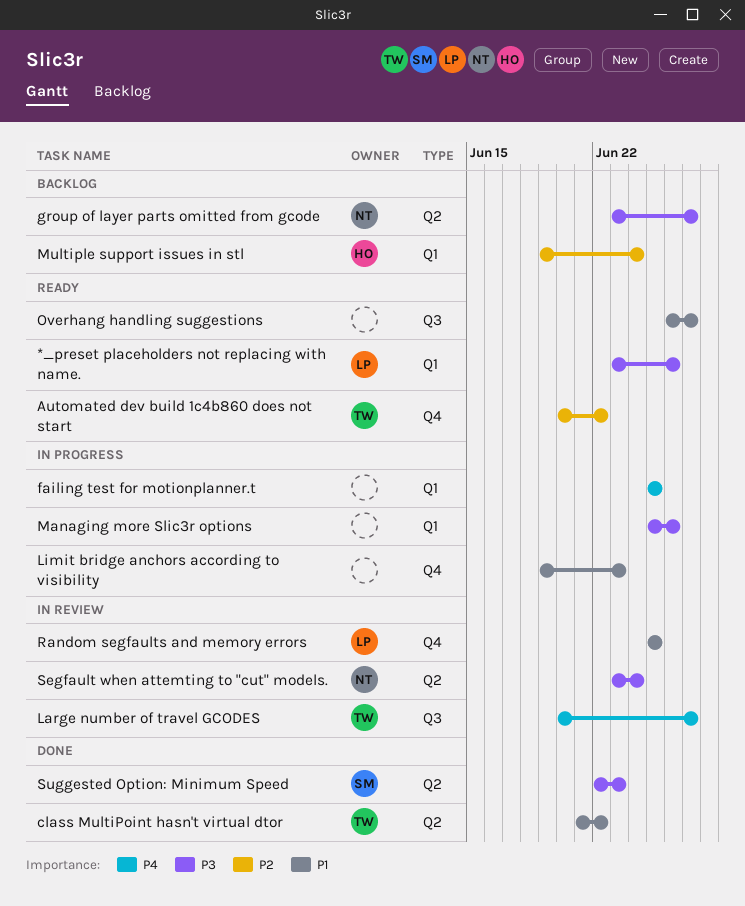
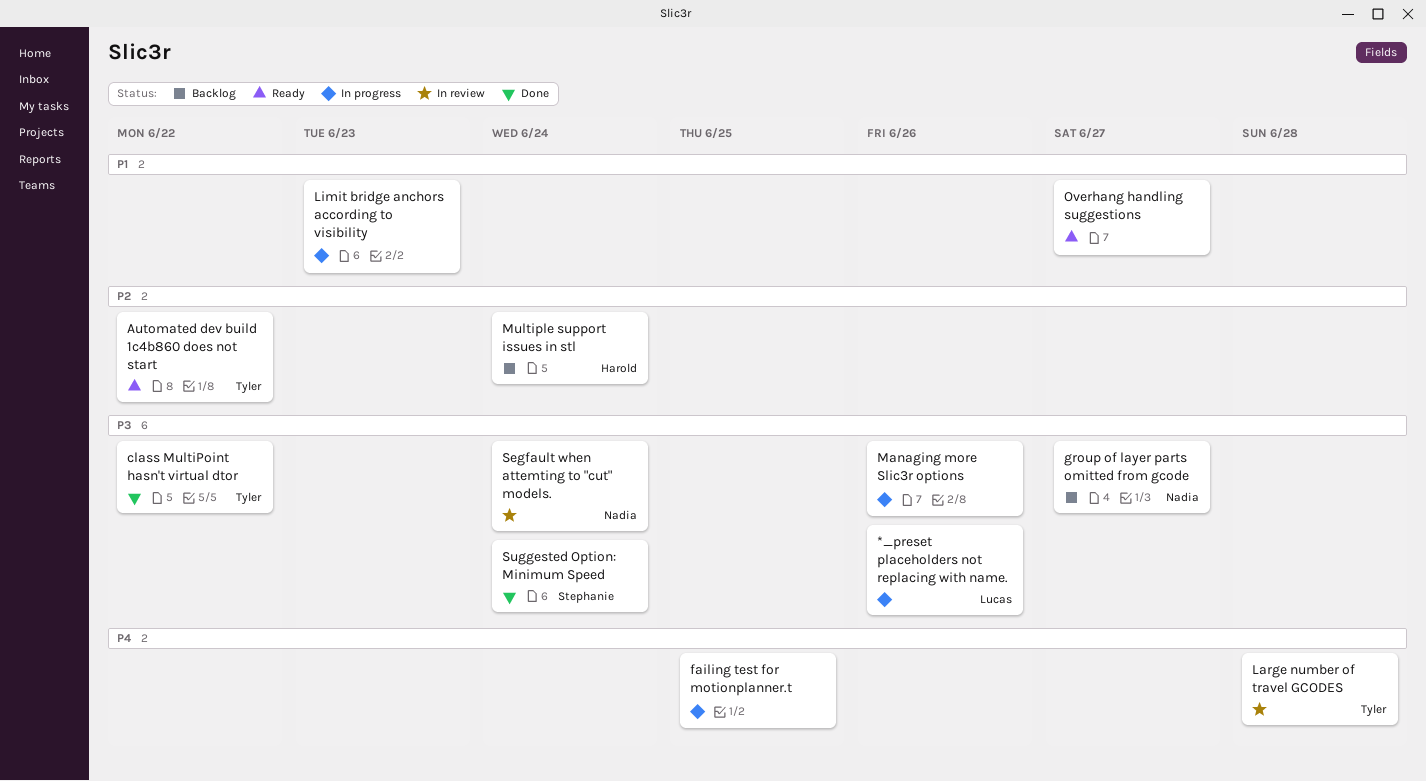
*_preset placeholders not replacing with name., status: Ready -> In progress
class MultiPoint hasn't virtual dtor, priority: P1 -> P3
Large number of travel GCODES, due: Jun 27 -> Jun 28
Random segfaults and memory errors: present -> none
Suggested Option: Minimum Speed, due: Jun 23 -> Jun 24

